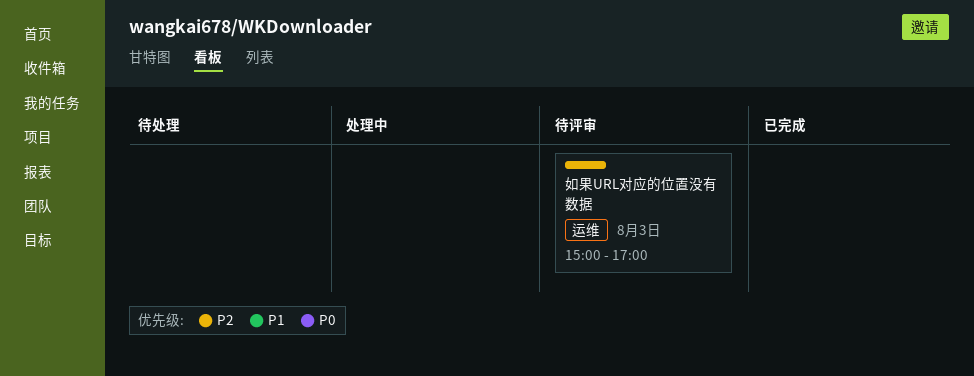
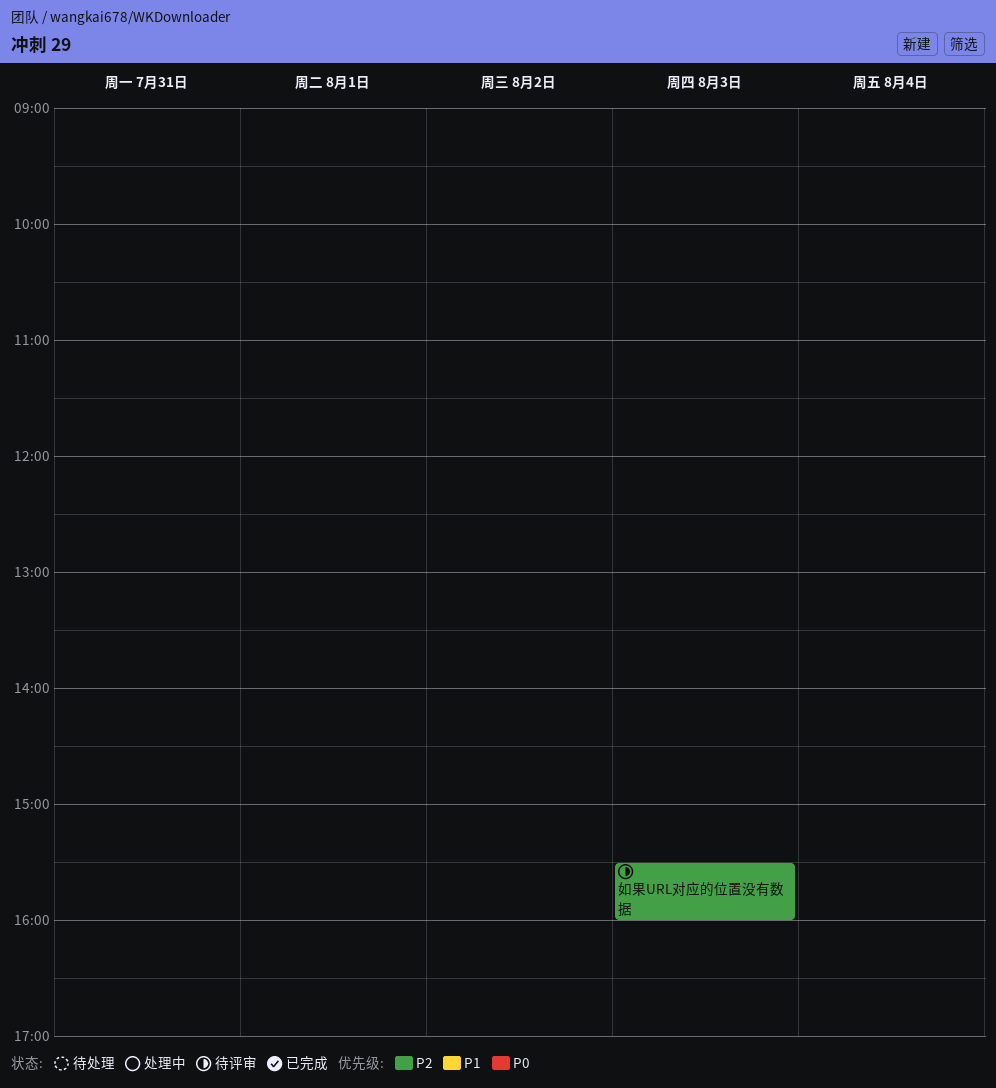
如果URL对应的位置没有数据, begins: 15:00 -> 15:30
如果URL对应的位置没有数据, ends: 17:00 -> 16:00

